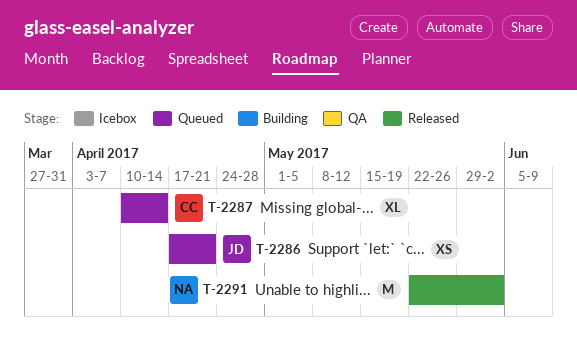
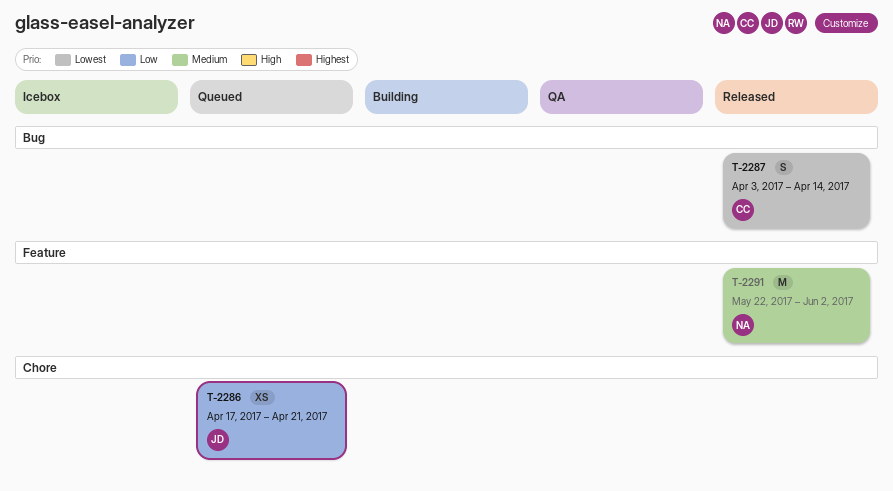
T-2287, status: Queued -> Released
T-2287, estimate: XL -> S
T-2287, start: Apr 10 -> Apr 3

